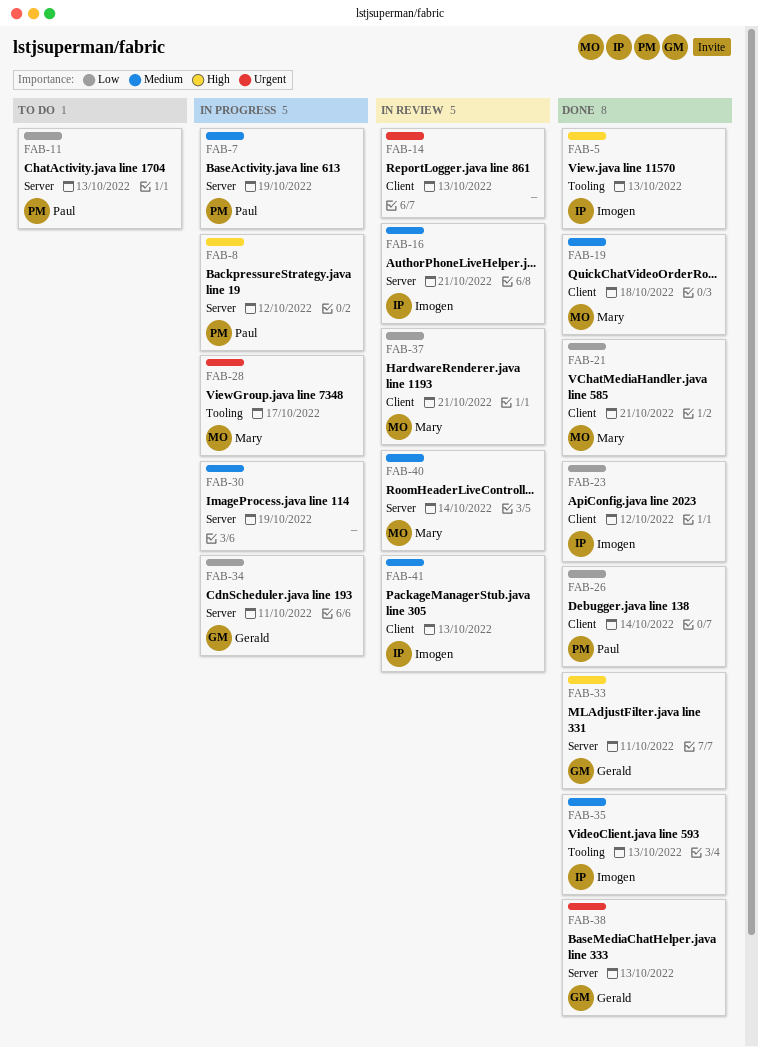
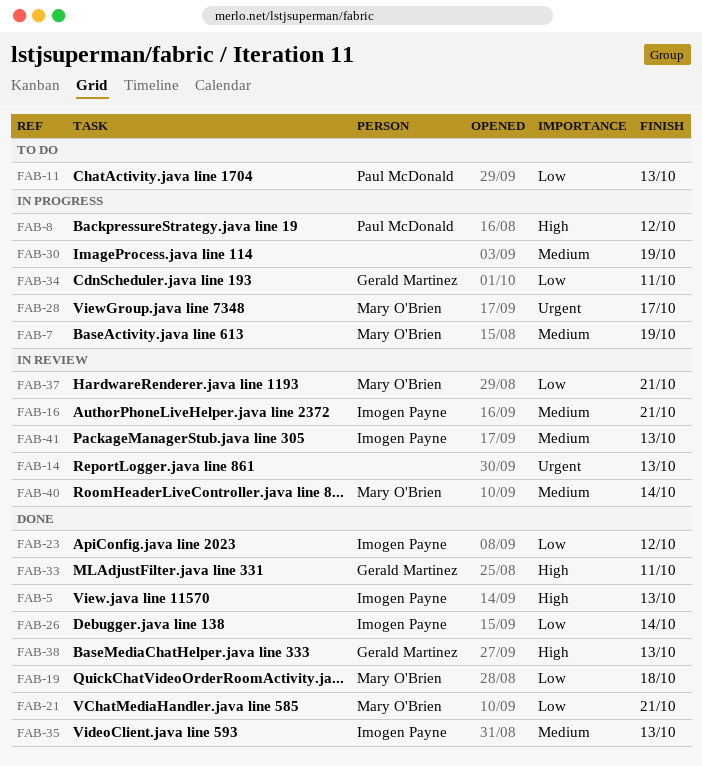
FAB-7, owner: Paul McDonald -> Mary O'Brien
FAB-19, priority: Medium -> Low
FAB-26, owner: Paul McDonald -> Imogen Payne
FAB-38, priority: Urgent -> High

